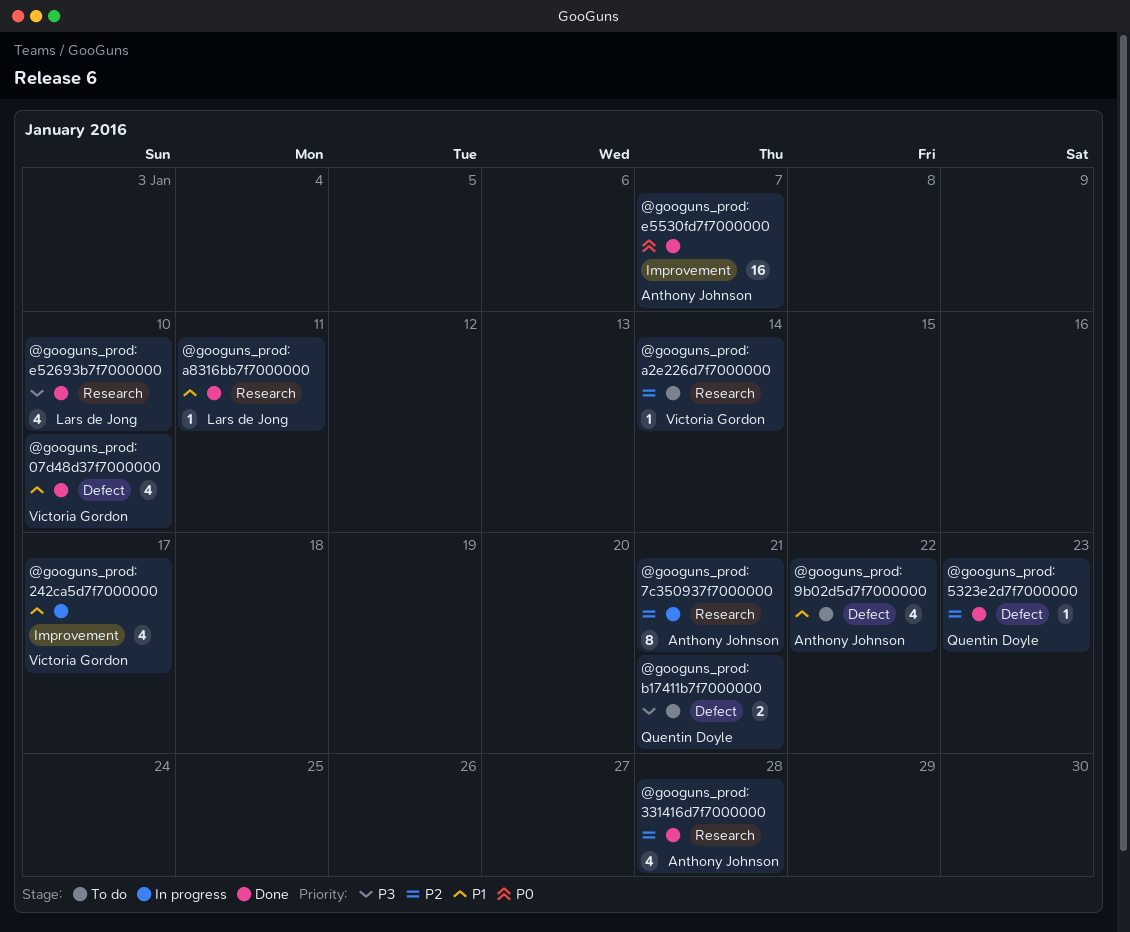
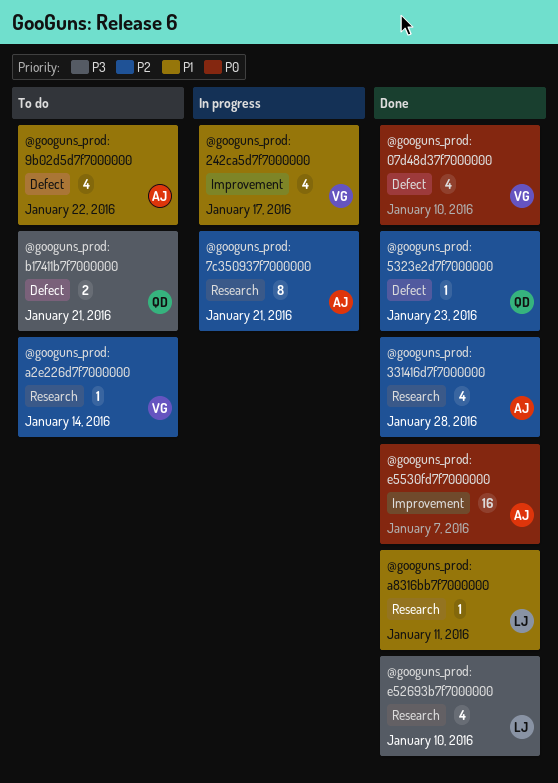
@googuns_prod: 07d48d37f7000000, priority: P1 -> P0

